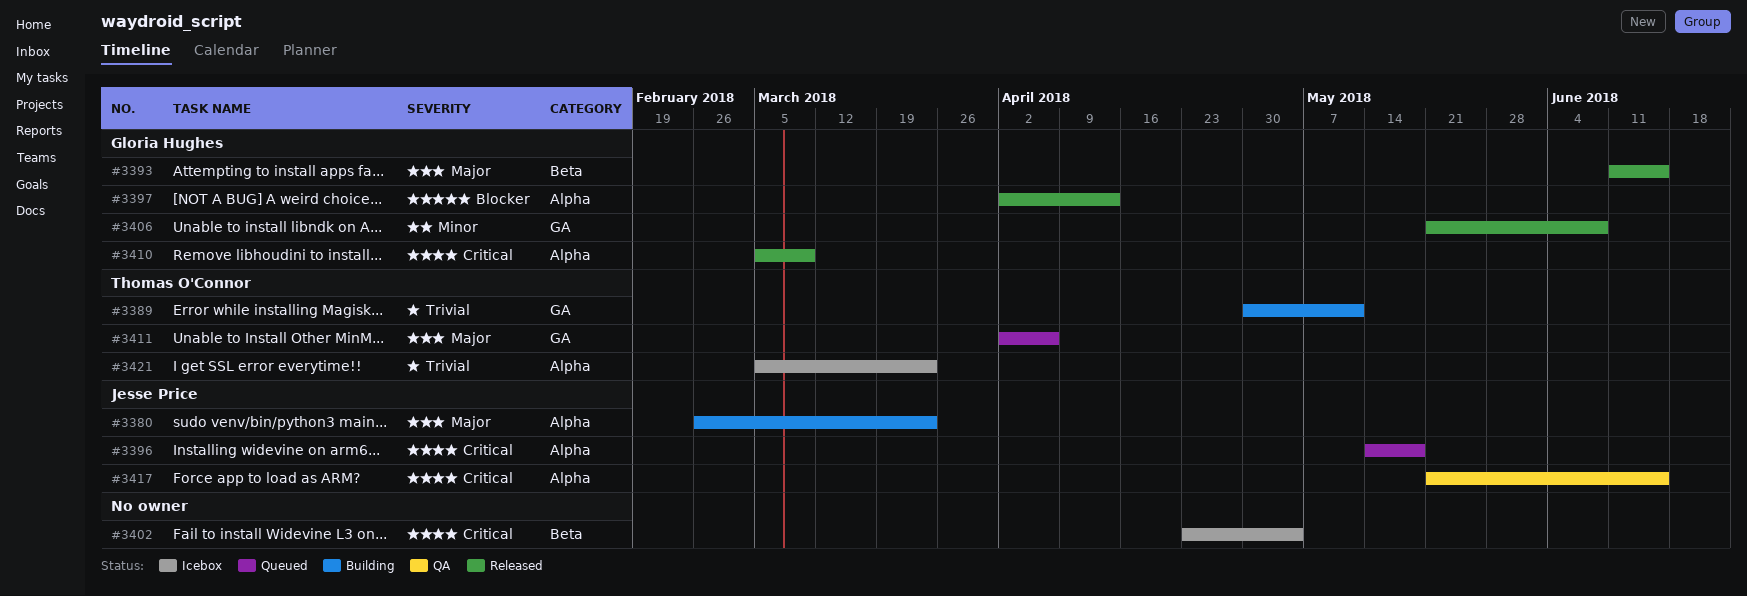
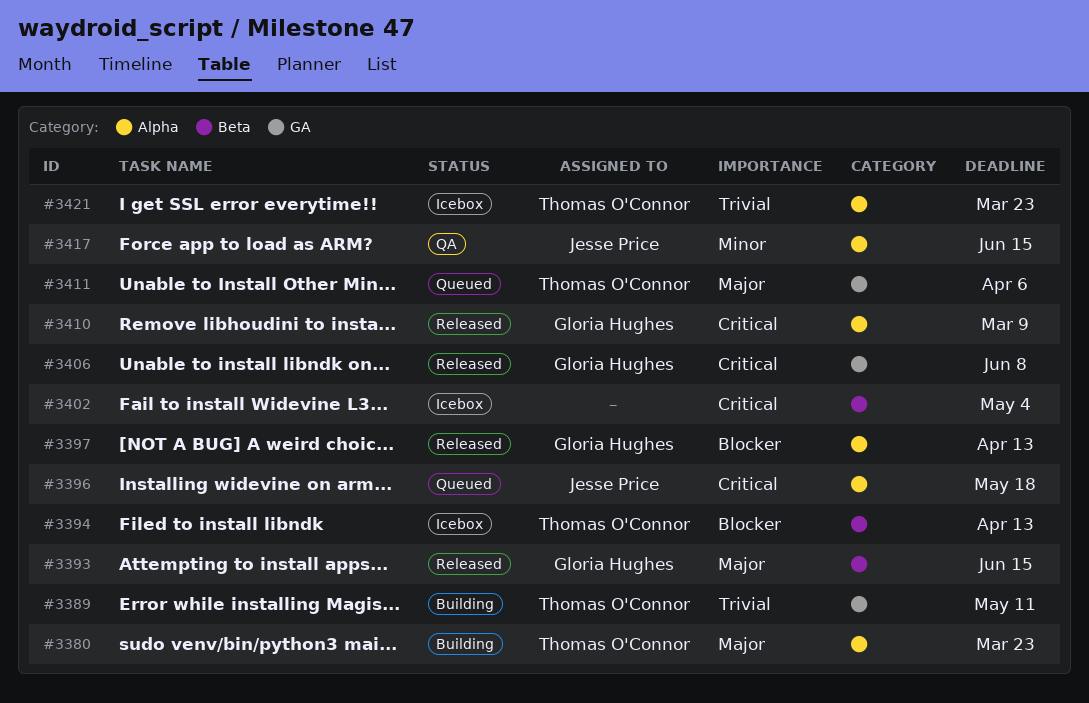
#3380, owner: Jesse Price -> Thomas O'Connor
#3394: none -> present
#3406, priority: Minor -> Critical
#3417, priority: Critical -> Minor

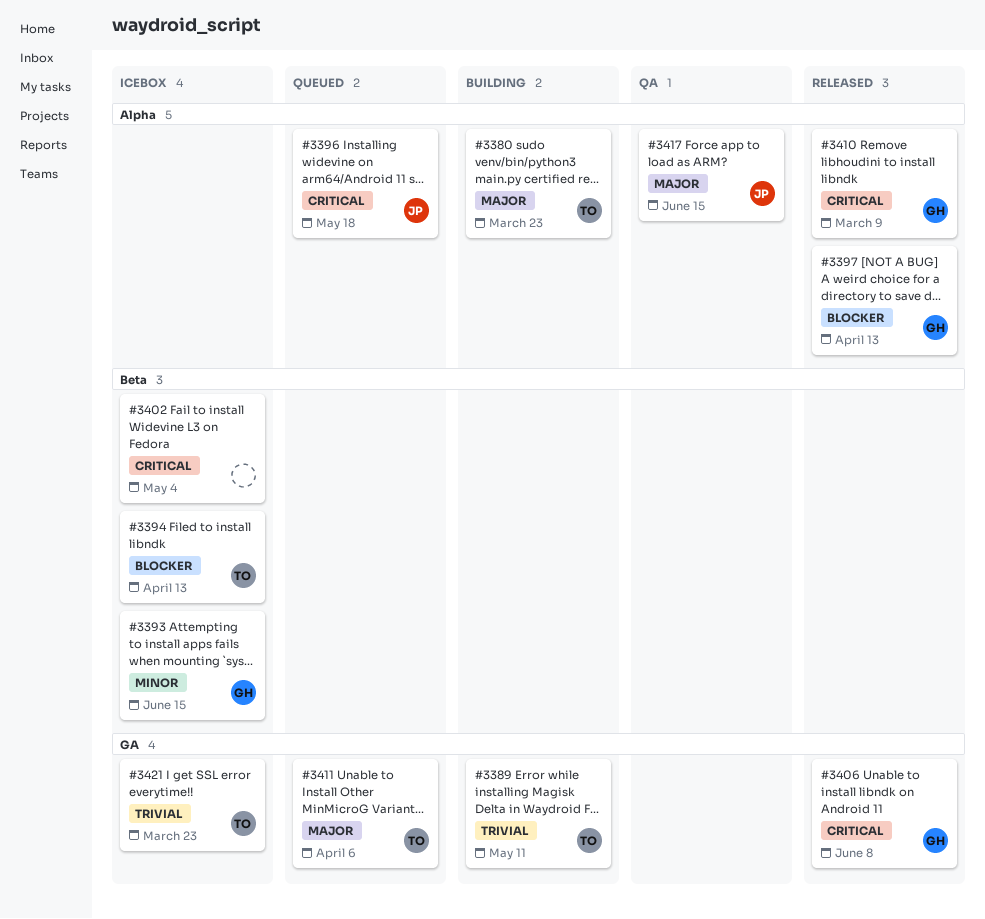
#3393, status: Released -> Icebox
#3393, priority: Major -> Minor
#3417, priority: Minor -> Major
#3421, label: Alpha -> GA

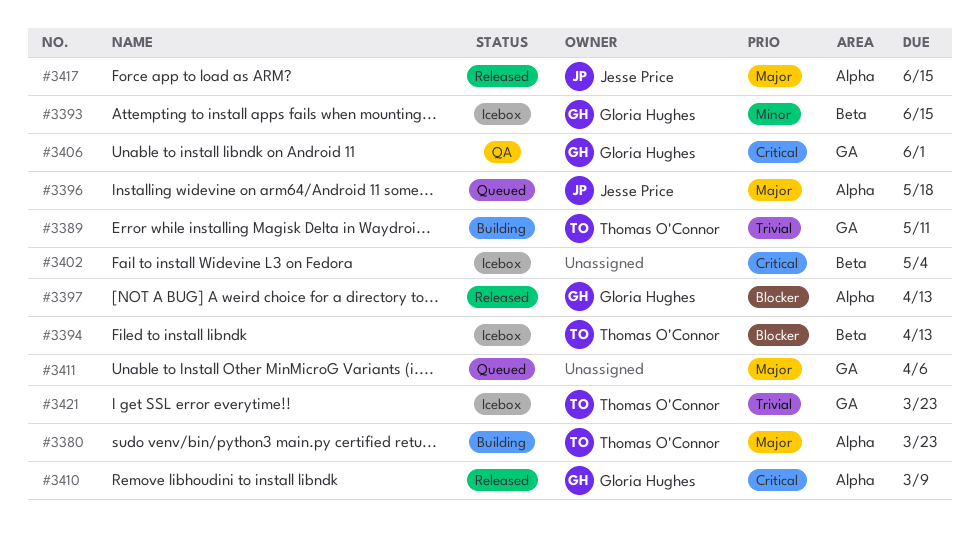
#3396, priority: Critical -> Major
#3406, status: Released -> QA
#3406, due: Jun 8 -> Jun 1
#3411, owner: Thomas O'Connor -> none
#3417, status: QA -> Released

